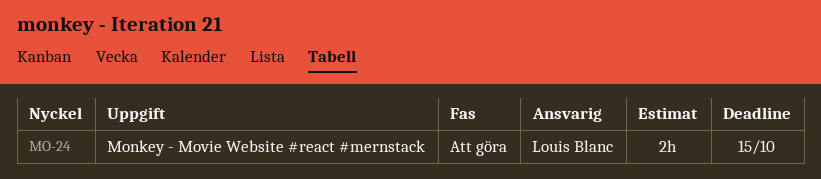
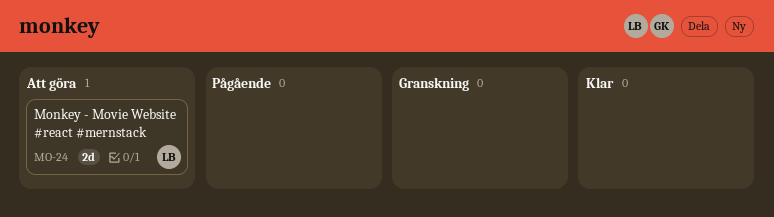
MO-24, estimate: 2h -> 2d

